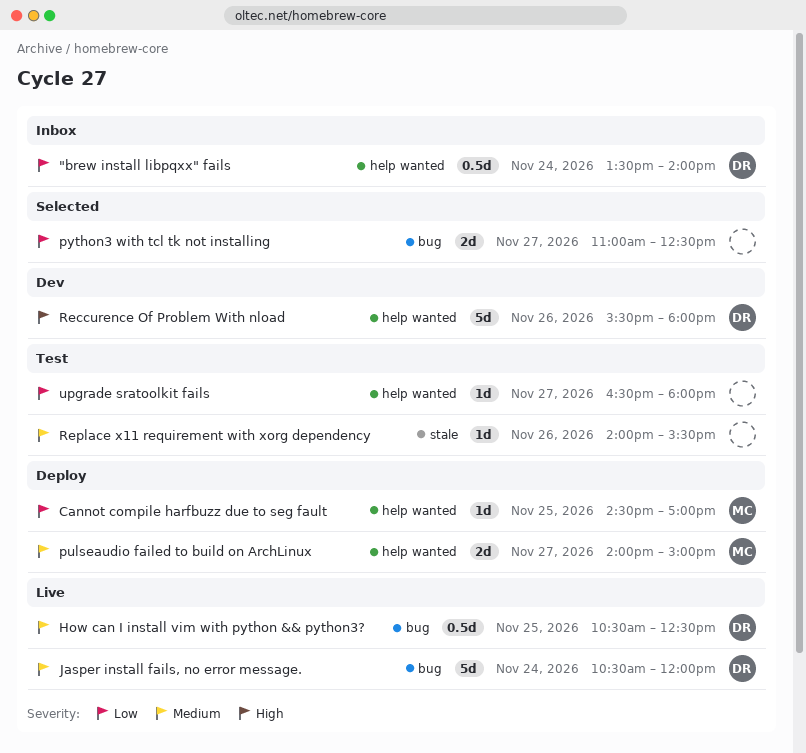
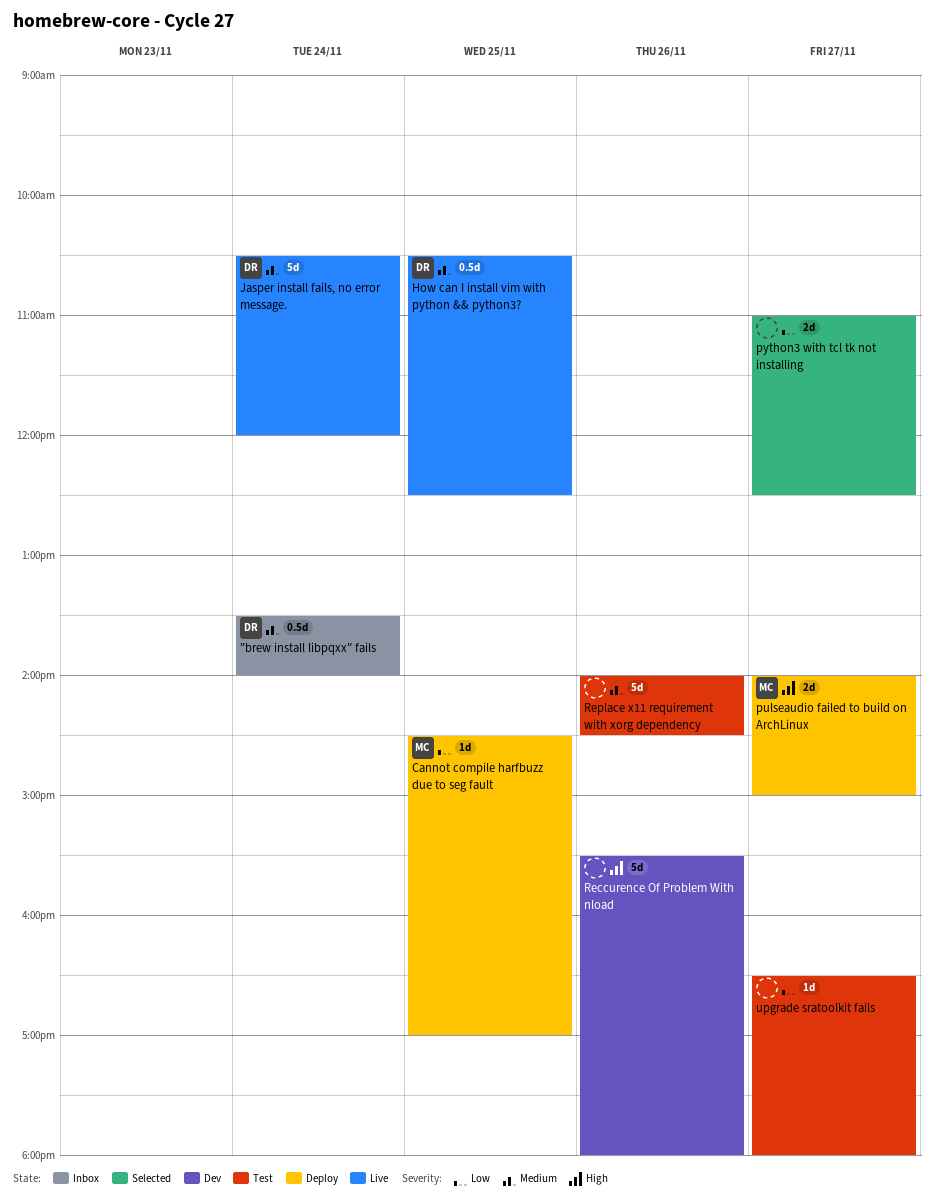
"brew install libpqxx" fails, priority: Low -> Medium
pulseaudio failed to build on ArchLinux, priority: Medium -> High
Reccurence Of Problem With nload, owner: DR -> none
Replace x11 requirement with xorg dependency, estimate: 1d -> 5d
Replace x11 requirement with xorg dependency, ends: 15:30 -> 14:30

